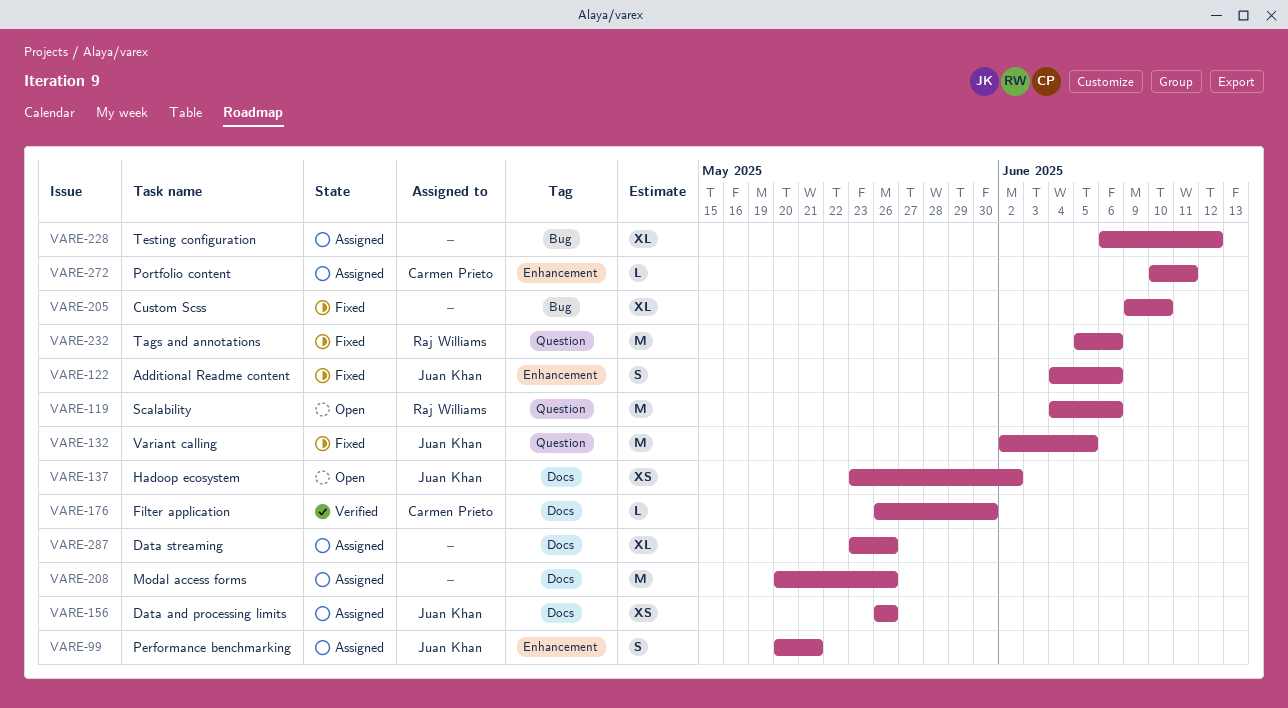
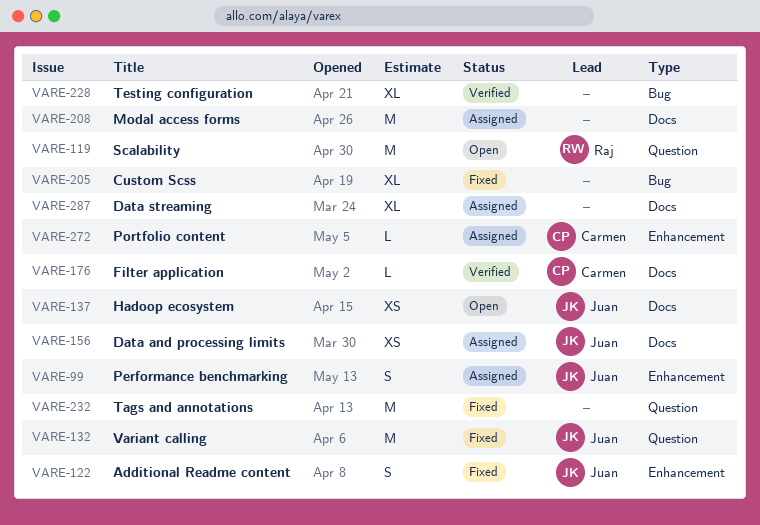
VARE-228, status: Assigned -> Verified
VARE-232, owner: Raj Williams -> none

